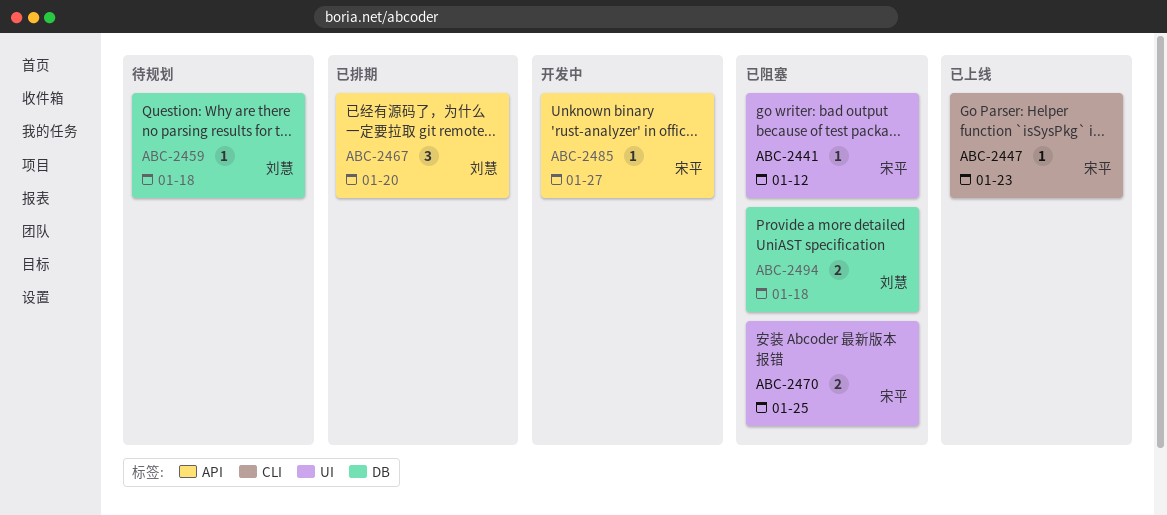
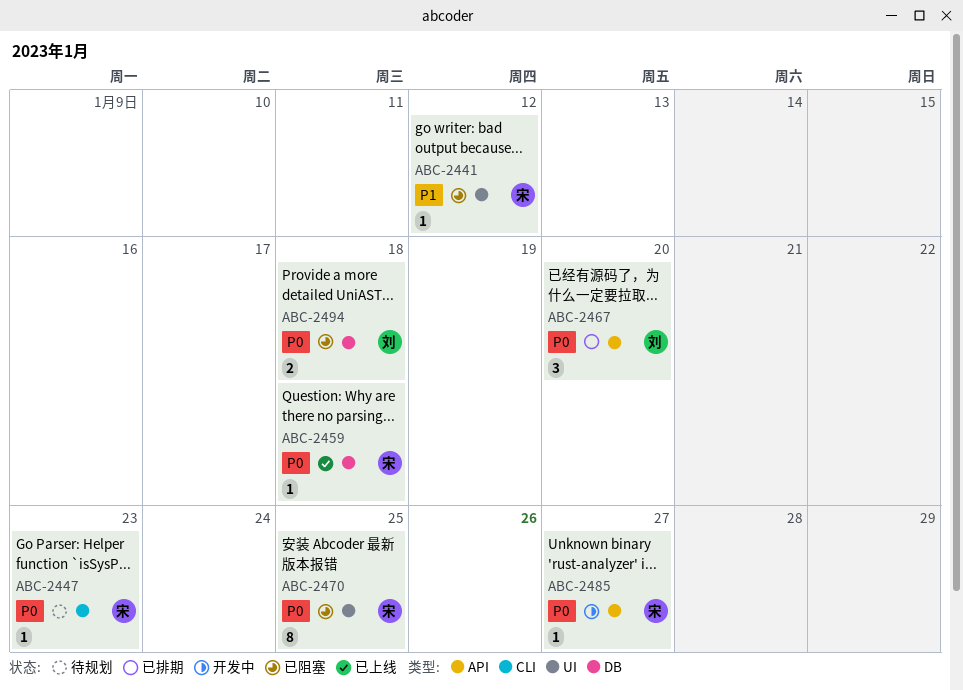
ABC-2447, status: 已上线 -> 待规划
ABC-2459, status: 待规划 -> 已上线
ABC-2459, owner: 刘慧 -> 宋平
ABC-2470, estimate: 2 -> 8

